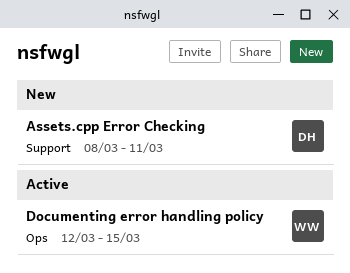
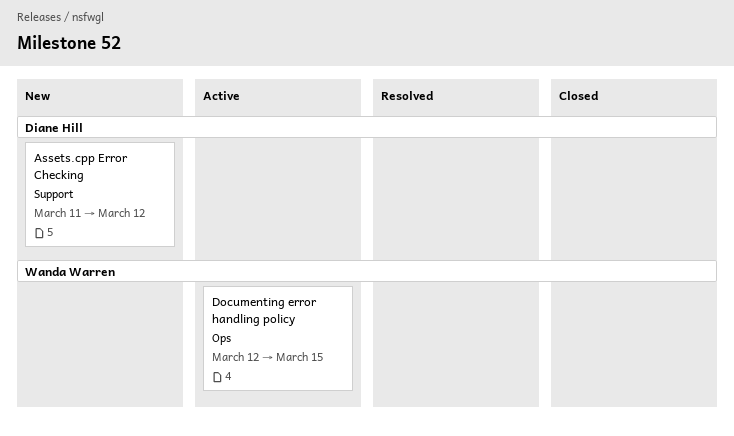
Assets.cpp Error Checking, start: Mar 8 -> Mar 11
Assets.cpp Error Checking, due: Mar 11 -> Mar 12

